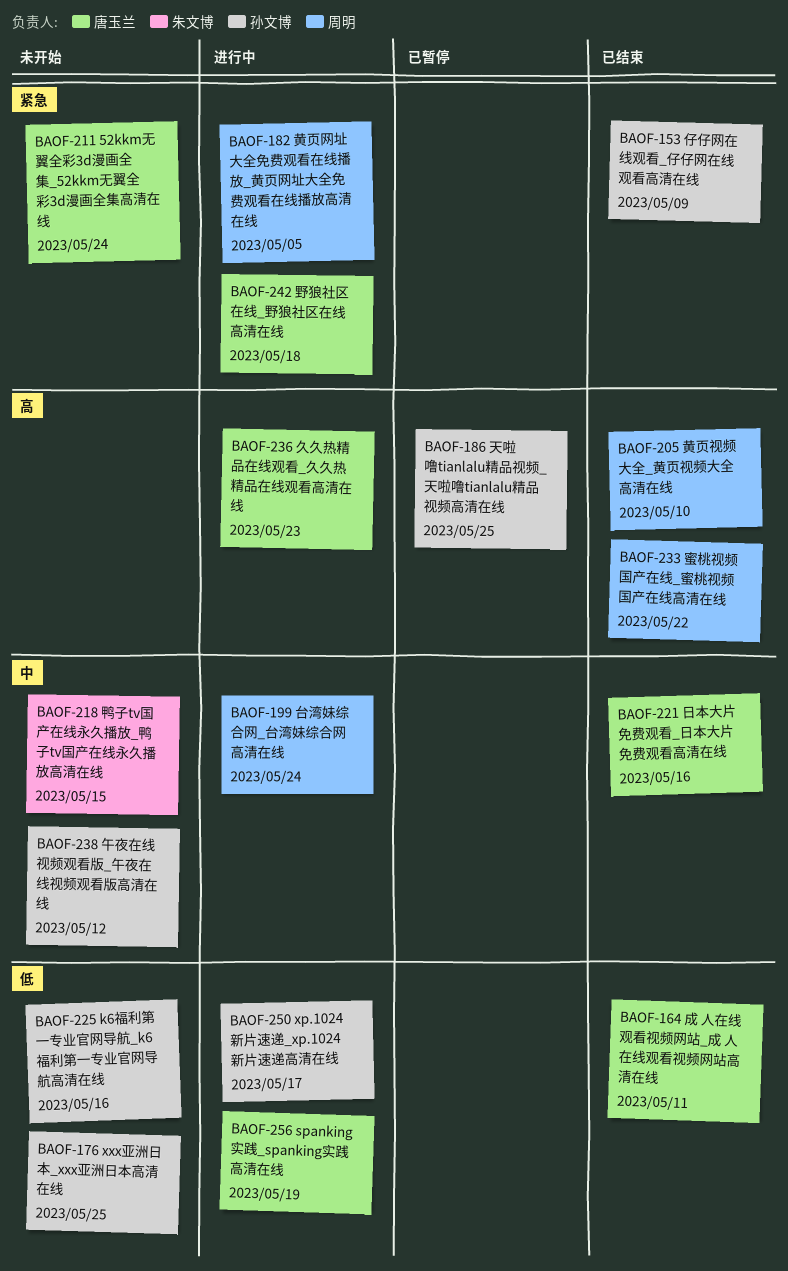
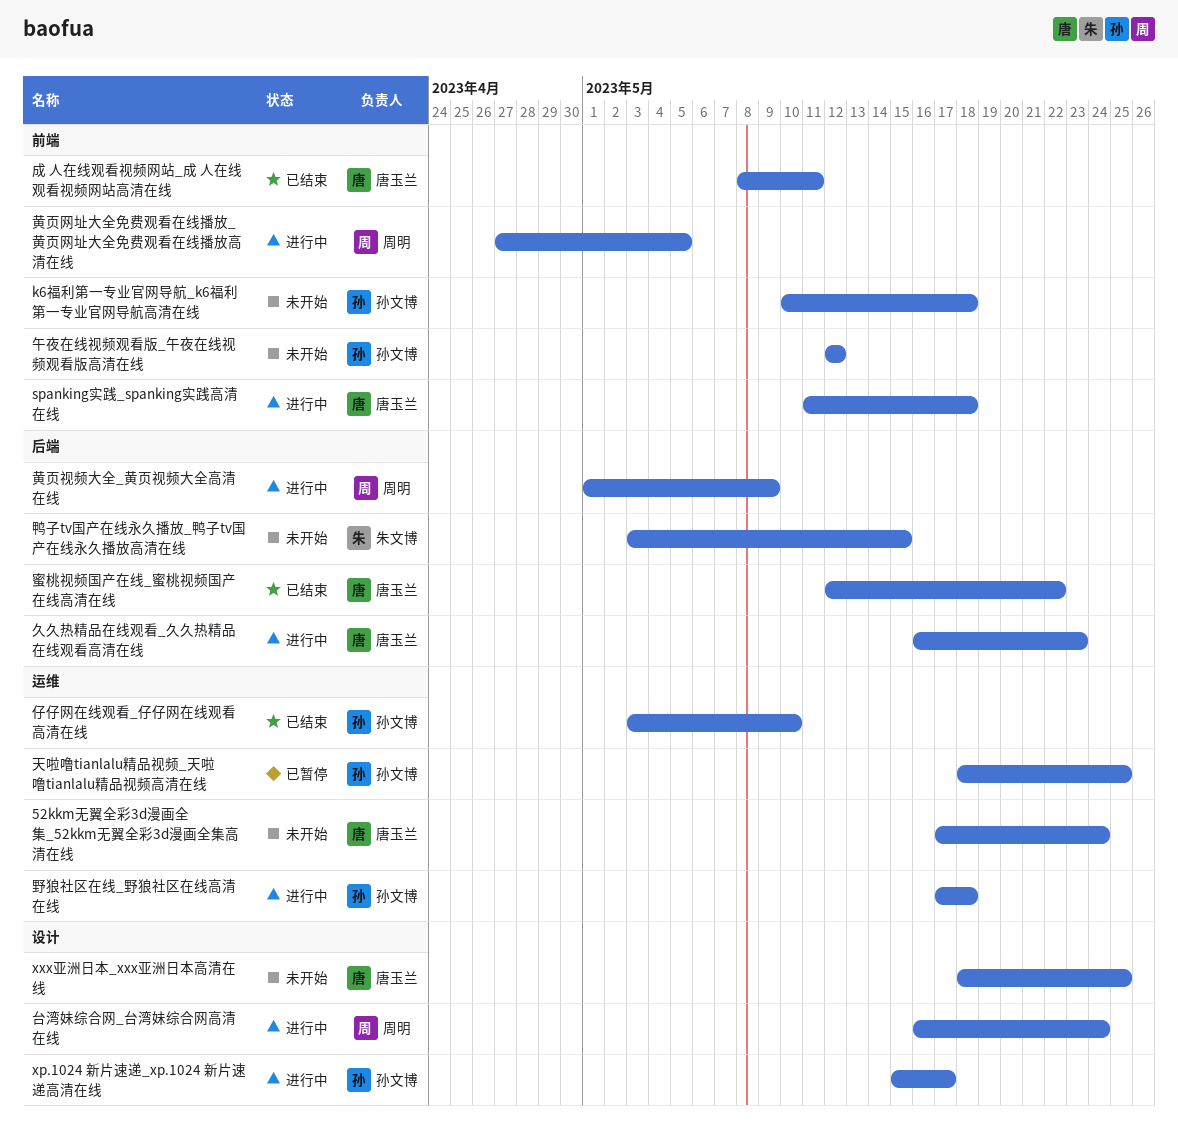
k6福利第一专业官网导航_k6福利第一专业官网导航高清在线, due: May 16 -> May 18
spanking实践_spanking实践高清在线, due: May 19 -> May 18
xxx亚洲日本_xxx亚洲日本高清在线, owner: 孙文博 -> 唐玉兰
仔仔网在线观看_仔仔网在线观看高清在线, due: May 9 -> May 10
日本大片免费观看_日本大片免费观看高清在线: present -> none
蜜桃视频国产在线_蜜桃视频国产在线高清在线, owner: 周明 -> 唐玉兰
野狼社区在线_野狼社区在线高清在线, owner: 唐玉兰 -> 孙文博
黄页视频大全_黄页视频大全高清在线, status: 已结束 -> 进行中
黄页视频大全_黄页视频大全高清在线, due: May 10 -> May 9

